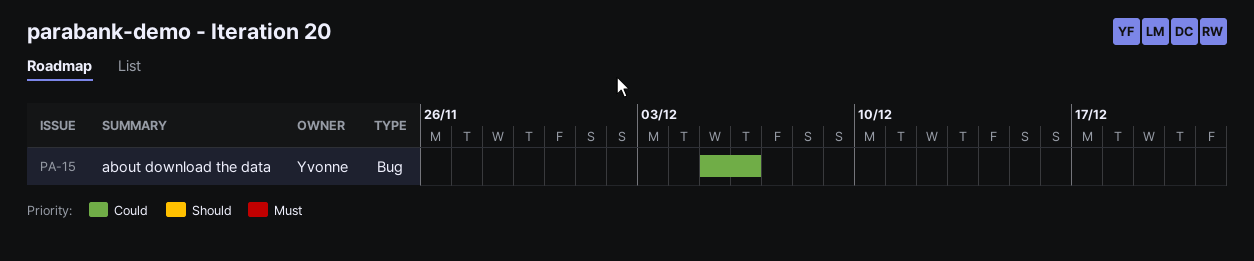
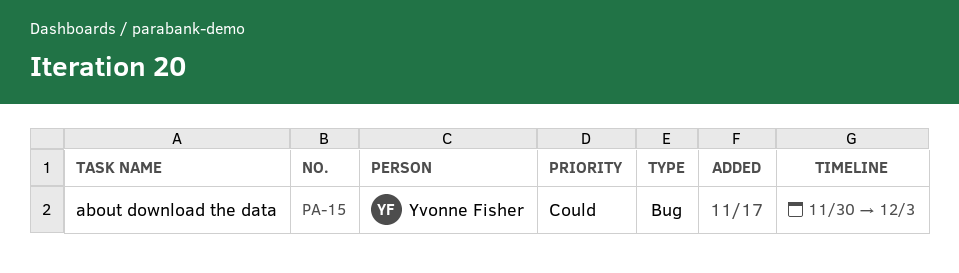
PA-15, start: Dec 5 -> Nov 30
PA-15, due: Dec 6 -> Dec 3

